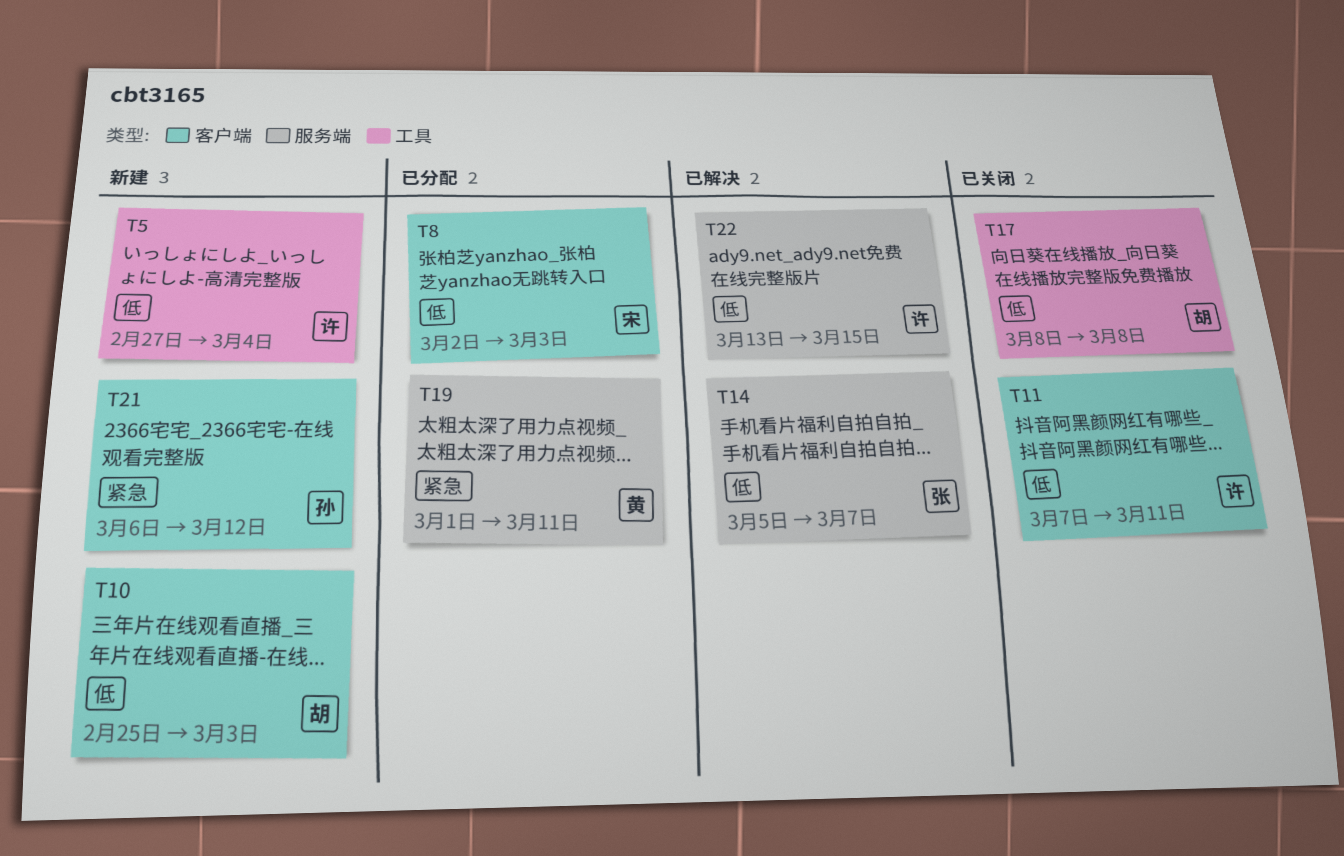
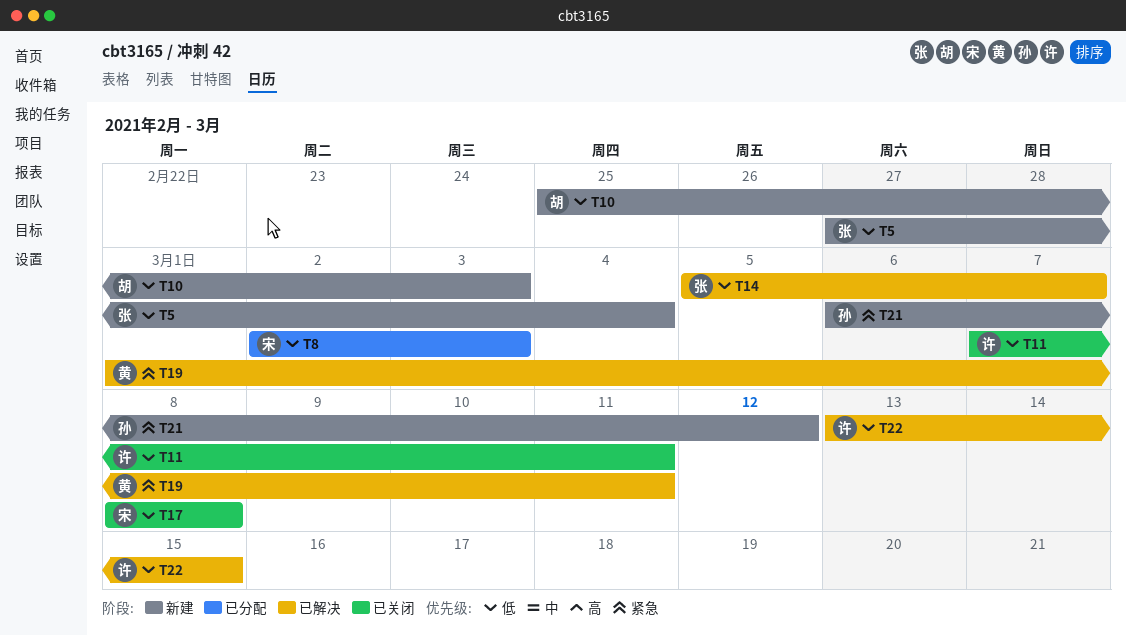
T5, owner: 许 -> 张
T17, owner: 胡 -> 宋
T19, status: 已分配 -> 已解决

